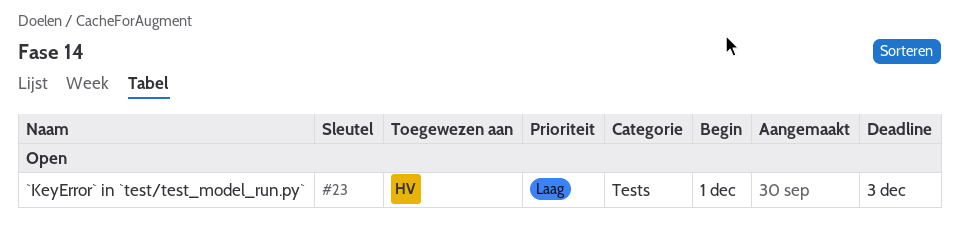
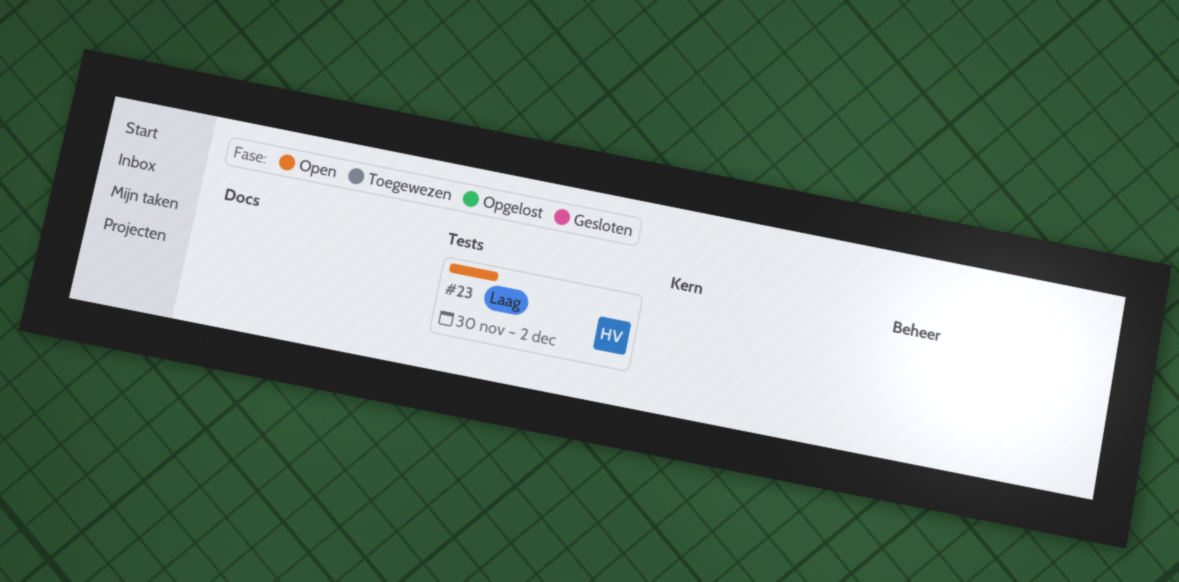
#23, start: Dec 1 -> Nov 30
#23, due: Dec 3 -> Dec 2

